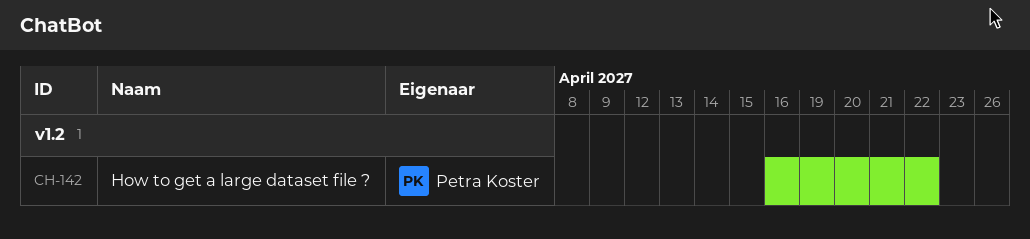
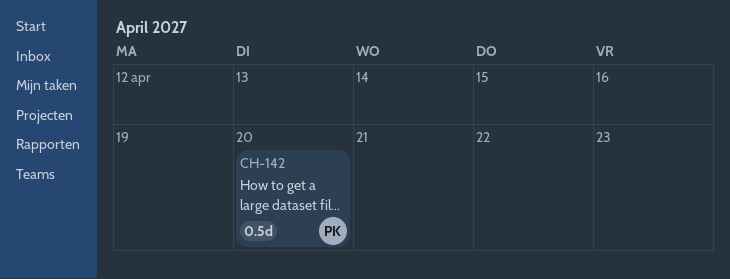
CH-142, due: Apr 22 -> Apr 20

